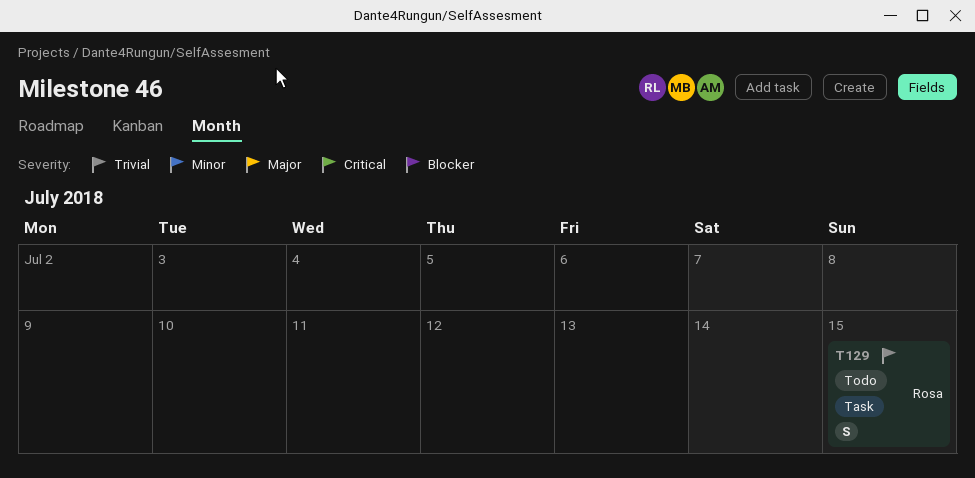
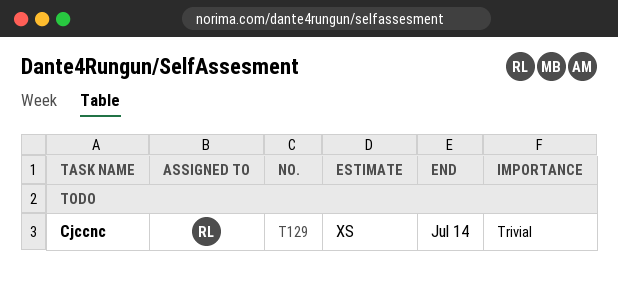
T129, estimate: S -> XS
T129, due: Jul 15 -> Jul 14

